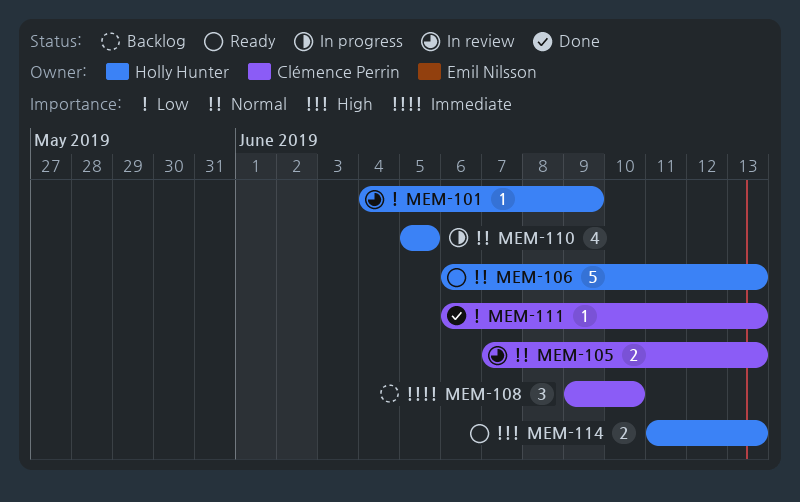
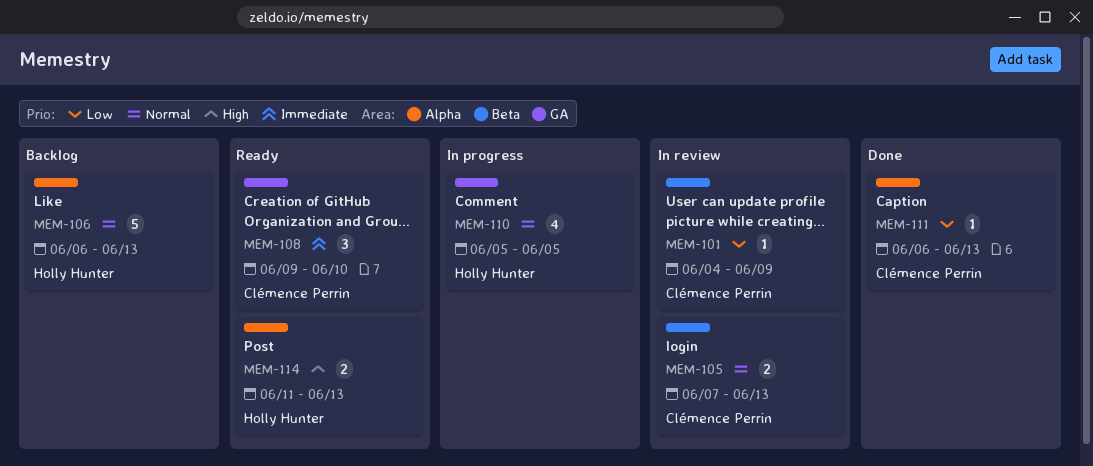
MEM-101, owner: Holly Hunter -> Clémence Perrin
MEM-106, status: Ready -> Backlog
MEM-108, status: Backlog -> Ready

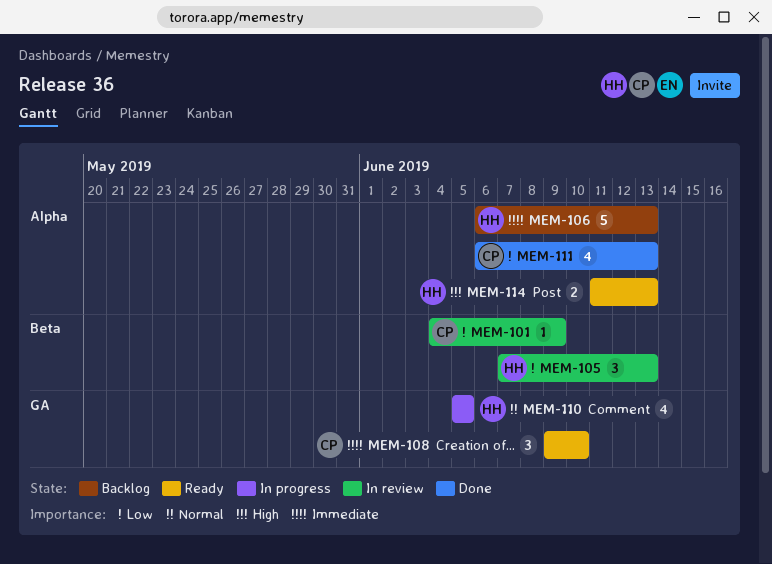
MEM-105, owner: Clémence Perrin -> Holly Hunter
MEM-105, priority: Normal -> Low
MEM-105, estimate: 2 -> 3
MEM-106, priority: Normal -> Immediate
MEM-111, estimate: 1 -> 4

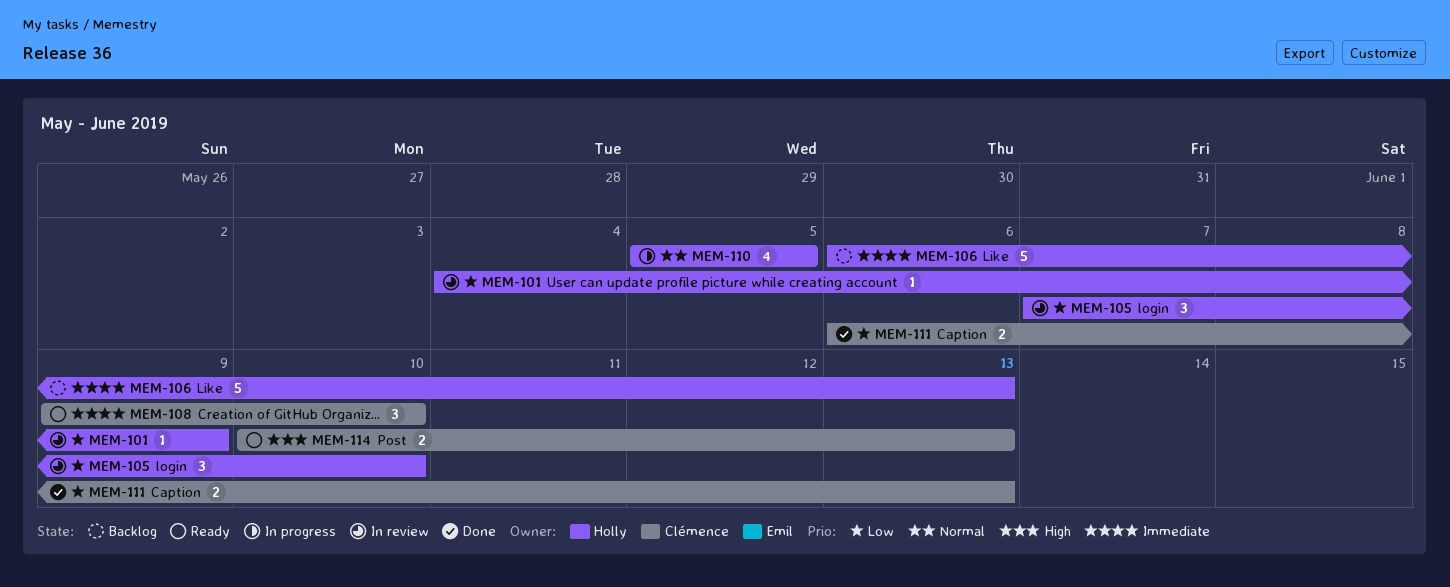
MEM-101, owner: Clémence -> Holly
MEM-105, due: Jun 13 -> Jun 10
MEM-111, estimate: 4 -> 2
MEM-114, owner: Holly -> Clémence
MEM-114, start: Jun 11 -> Jun 10

